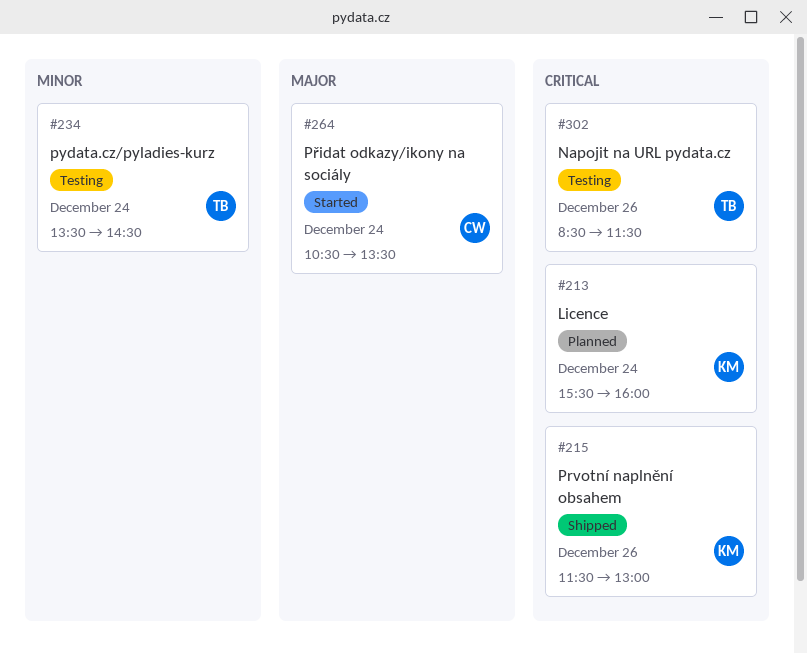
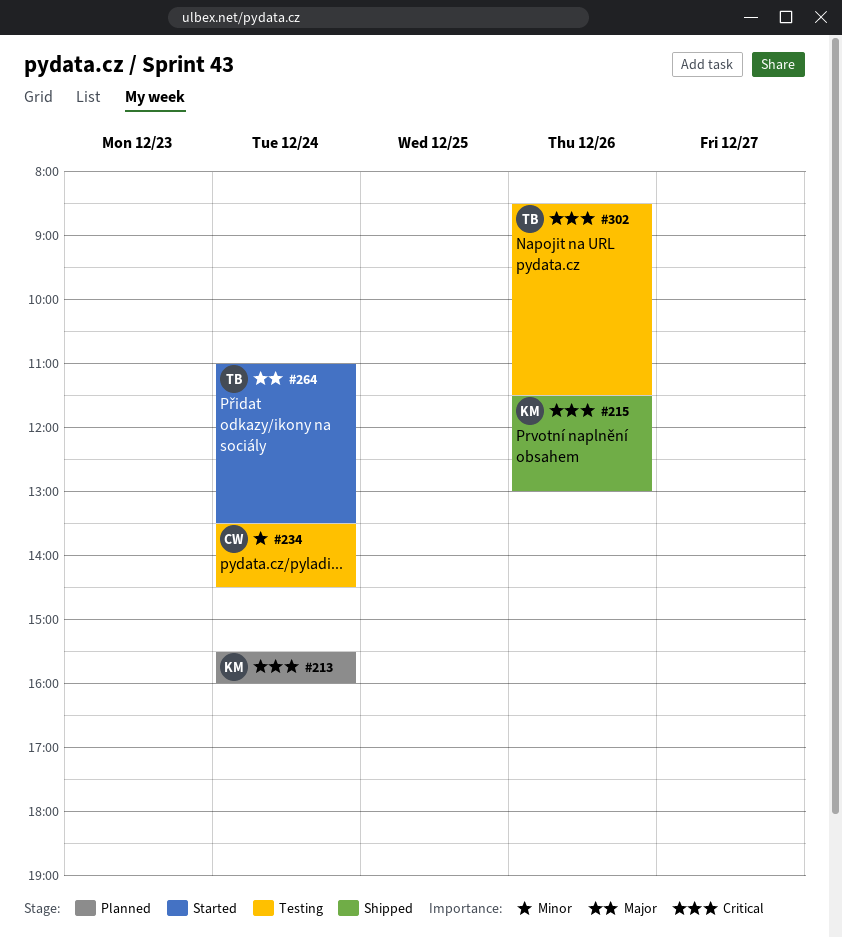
#234, owner: TB -> CW
#264, owner: CW -> TB
#264, begins: 10:30 -> 11:00

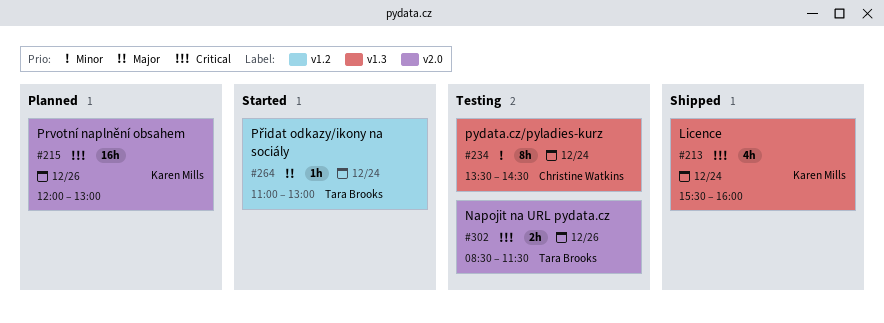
#213, status: Planned -> Shipped
#215, status: Shipped -> Planned
#215, begins: 11:30 -> 12:00
#264, ends: 13:30 -> 13:00

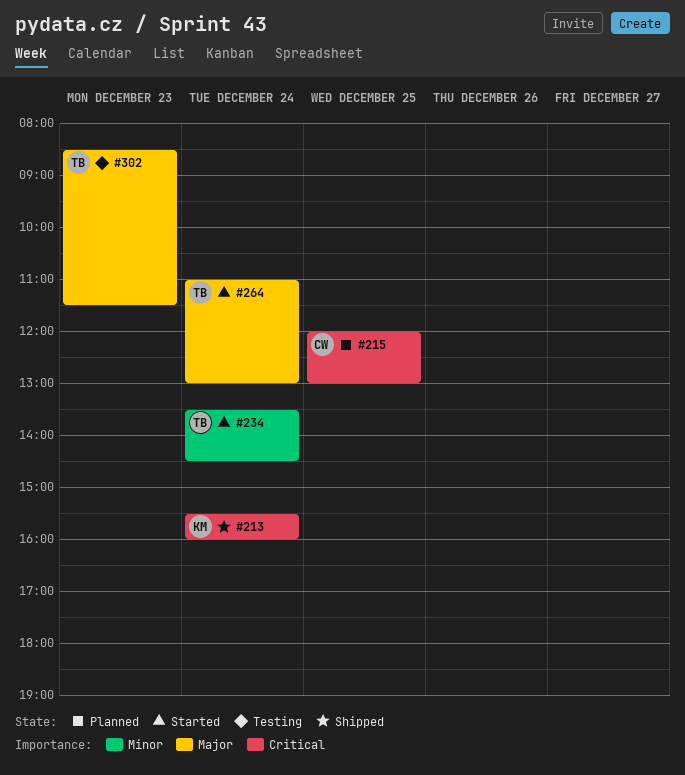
#215, owner: Karen Mills -> Christine Watkins
#215, day: Dec 26 -> Dec 25
#234, status: Testing -> Started
#234, owner: Christine Watkins -> Tara Brooks
#302, priority: Critical -> Major
#302, day: Dec 26 -> Dec 23

